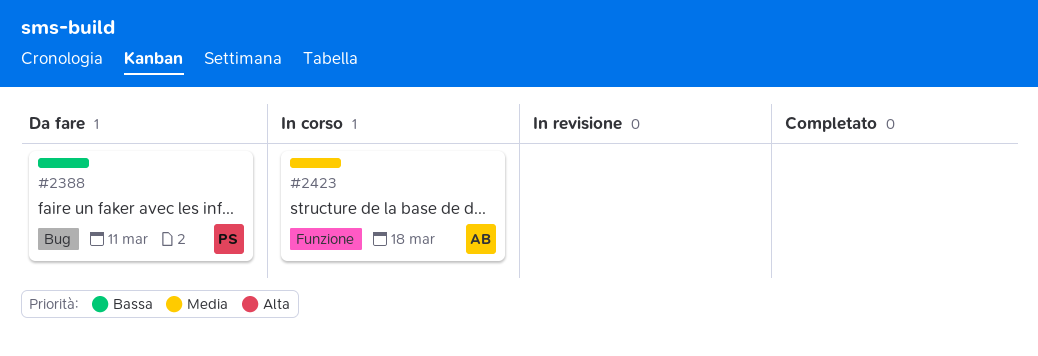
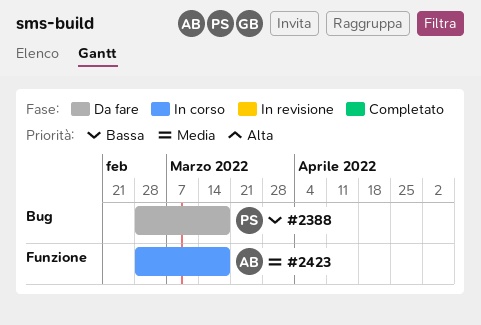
#2388, due: Mar 11 -> Mar 18

